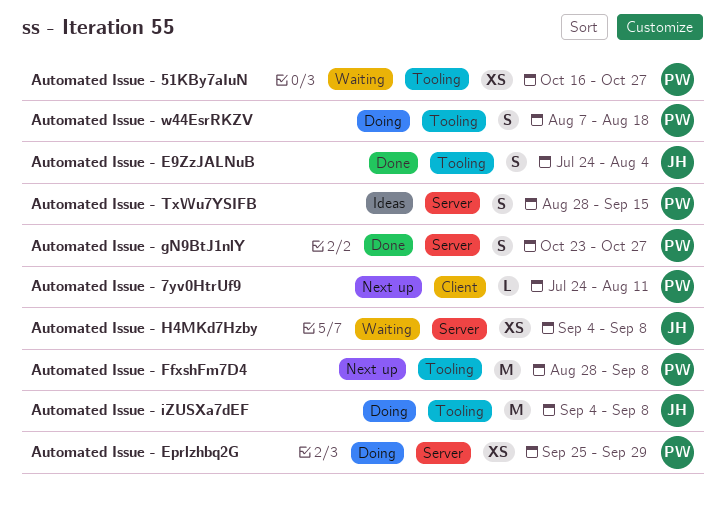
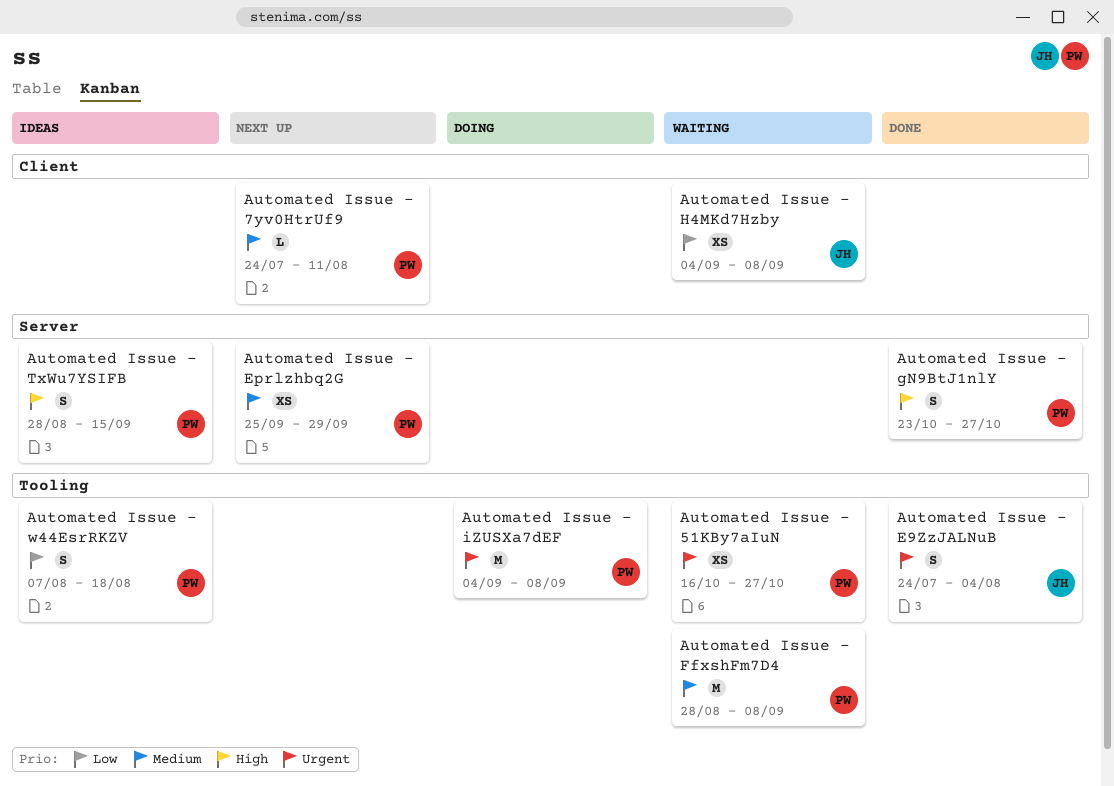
Automated Issue - Eprlzhbq2G, status: Doing -> Next up
Automated Issue - FfxshFm7D4, status: Next up -> Waiting
Automated Issue - H4MKd7Hzby, label: Server -> Client
Automated Issue - iZUSXa7dEF, owner: JH -> PW
Automated Issue - w44EsrRKZV, status: Doing -> Ideas

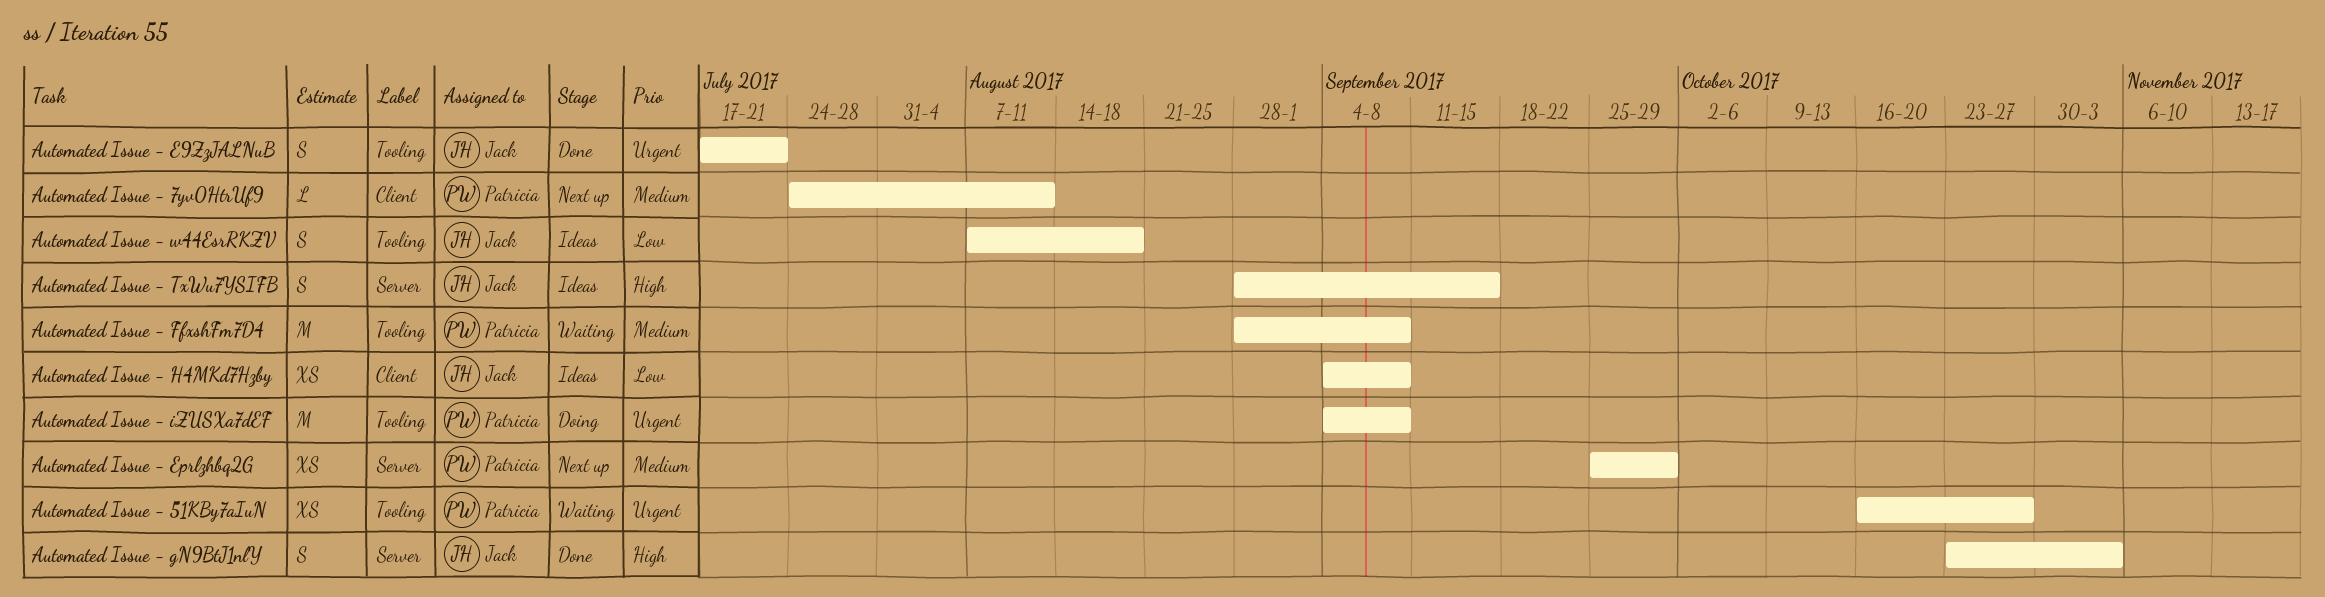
Automated Issue - E9ZzJALNuB, start: Jul 24 -> Jul 17
Automated Issue - E9ZzJALNuB, due: Aug 4 -> Jul 21
Automated Issue - gN9BtJ1nlY, owner: Patricia -> Jack
Automated Issue - gN9BtJ1nlY, due: Oct 27 -> Nov 3
Automated Issue - H4MKd7Hzby, status: Waiting -> Ideas
Automated Issue - TxWu7YSIFB, owner: Patricia -> Jack
Automated Issue - w44EsrRKZV, owner: Patricia -> Jack

